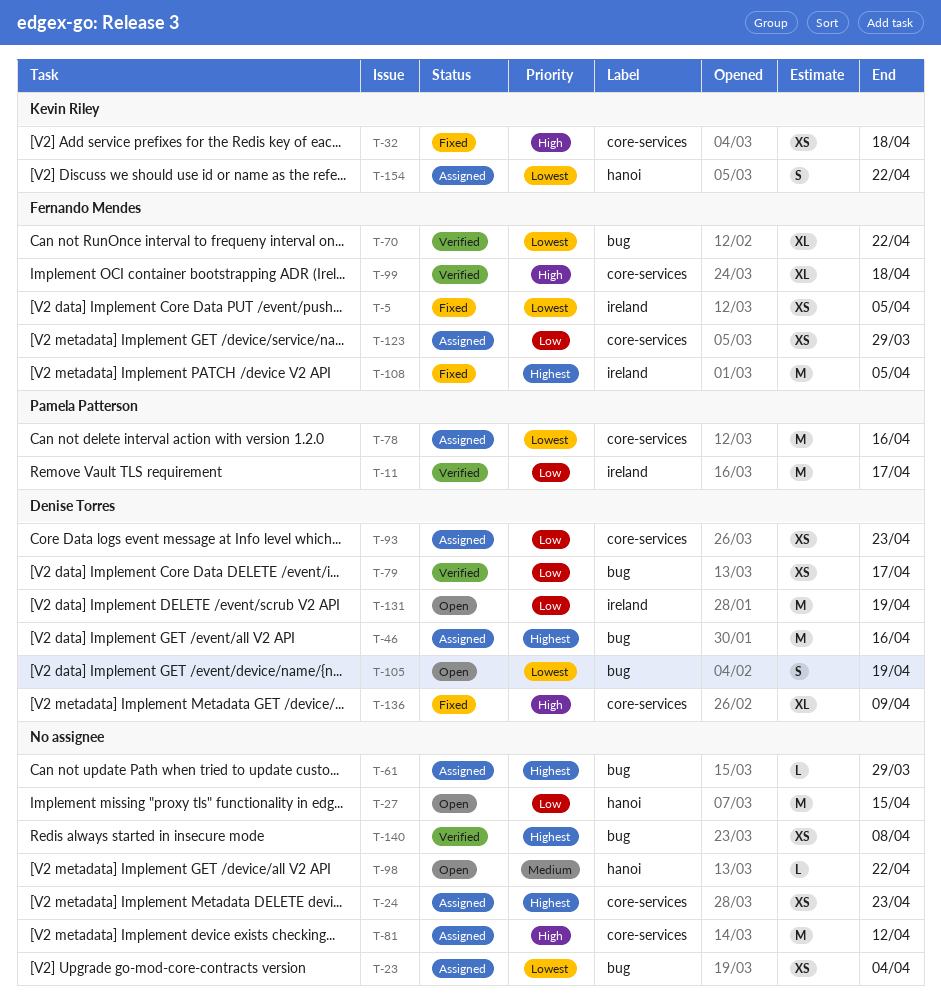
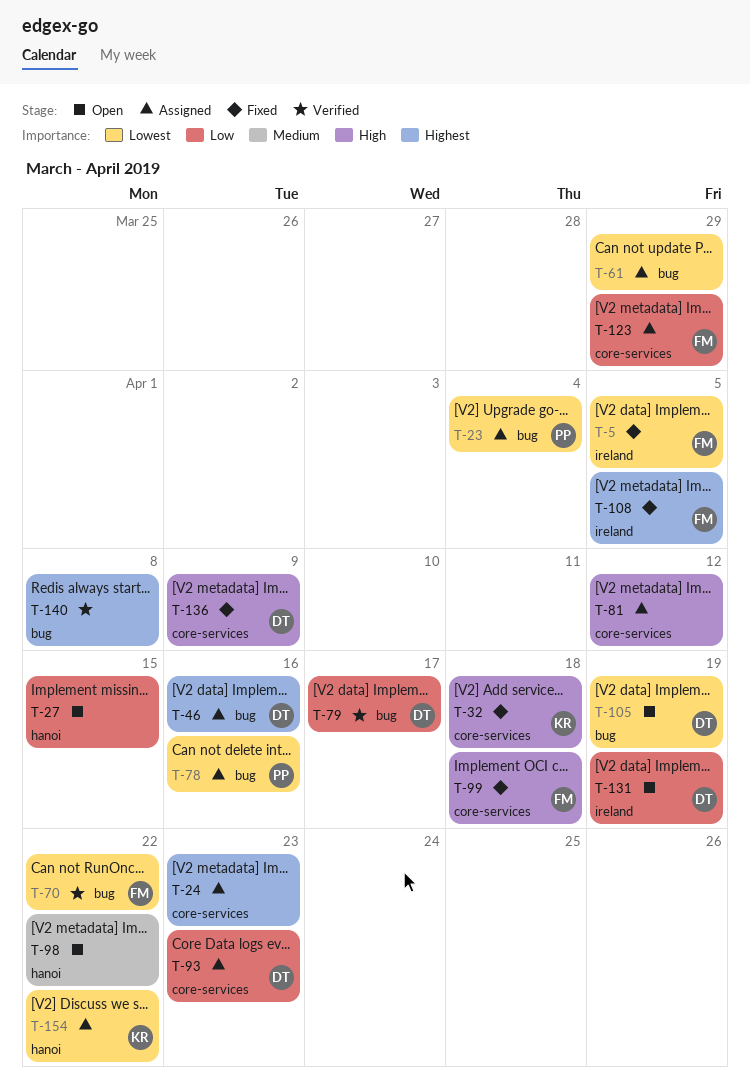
T-11: present -> none
T-23, owner: none -> Pamela Patterson
T-61, priority: Highest -> Lowest
T-78, label: core-services -> bug
T-99, status: Verified -> Fixed

